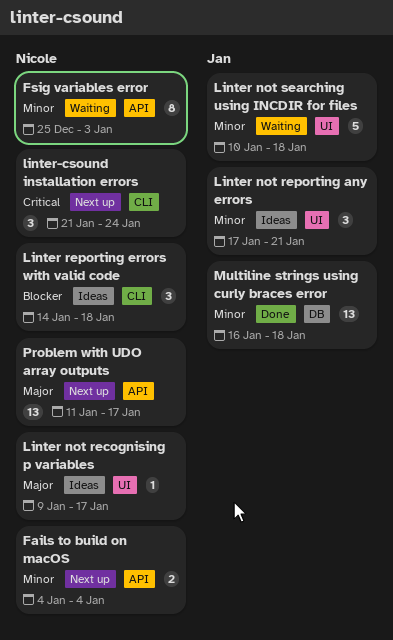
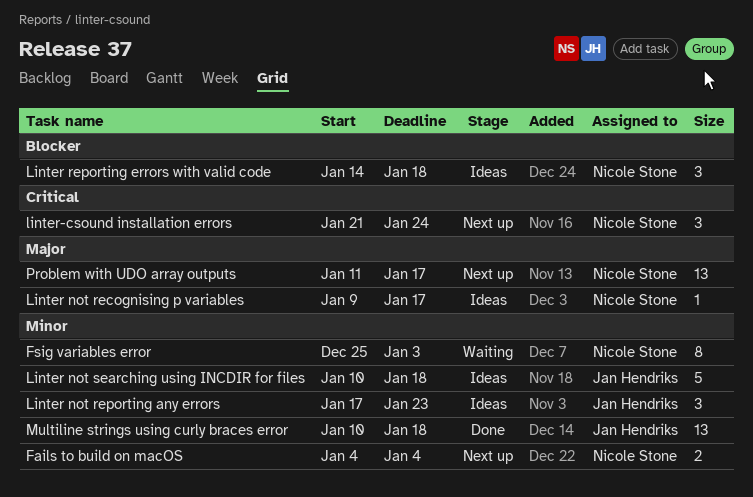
Linter not reporting any errors, due: Jan 21 -> Jan 23
Linter not searching using INCDIR for files, status: Waiting -> Ideas
Multiline strings using curly braces error, start: Jan 16 -> Jan 10

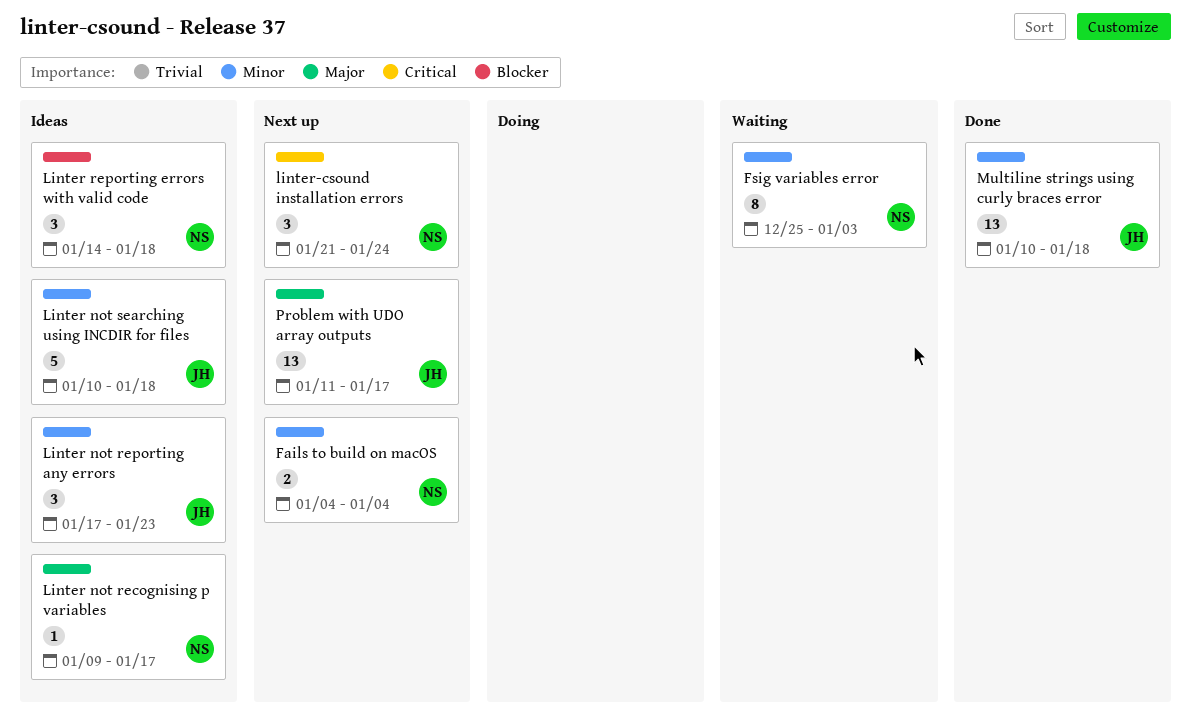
Problem with UDO array outputs, owner: Nicole Stone -> Jan Hendriks

